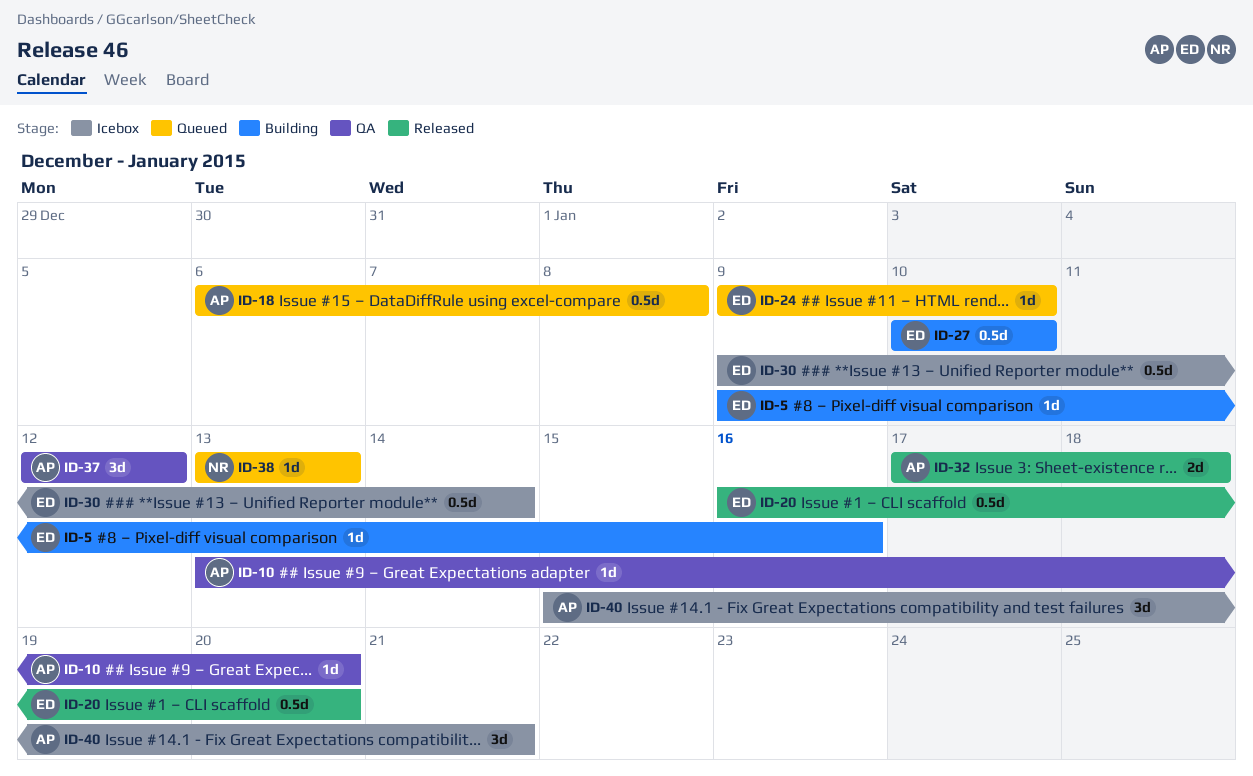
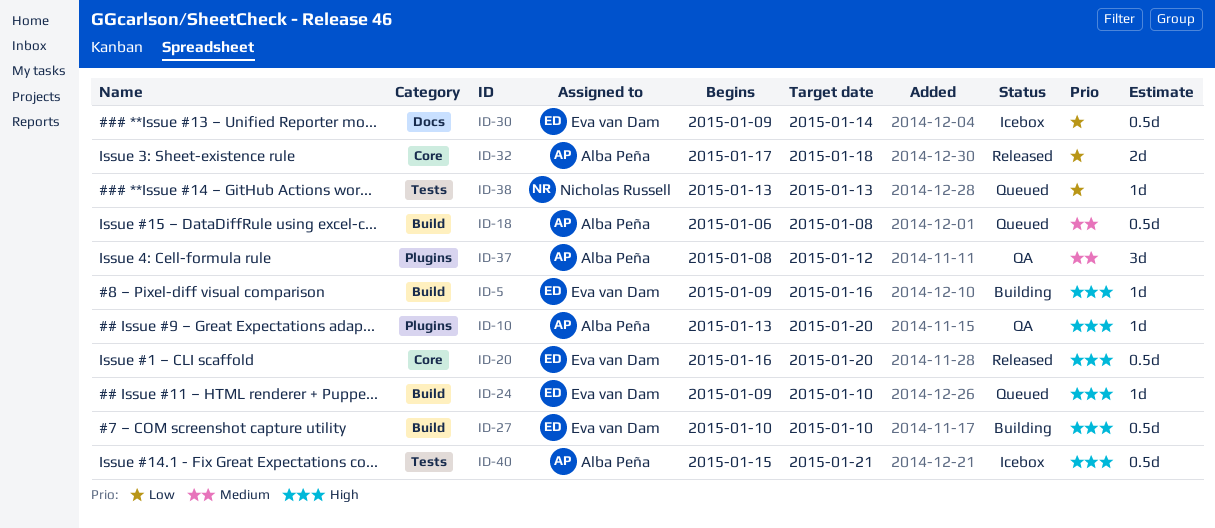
ID-37, start: Jan 12 -> Jan 8
ID-40, estimate: 3d -> 0.5d

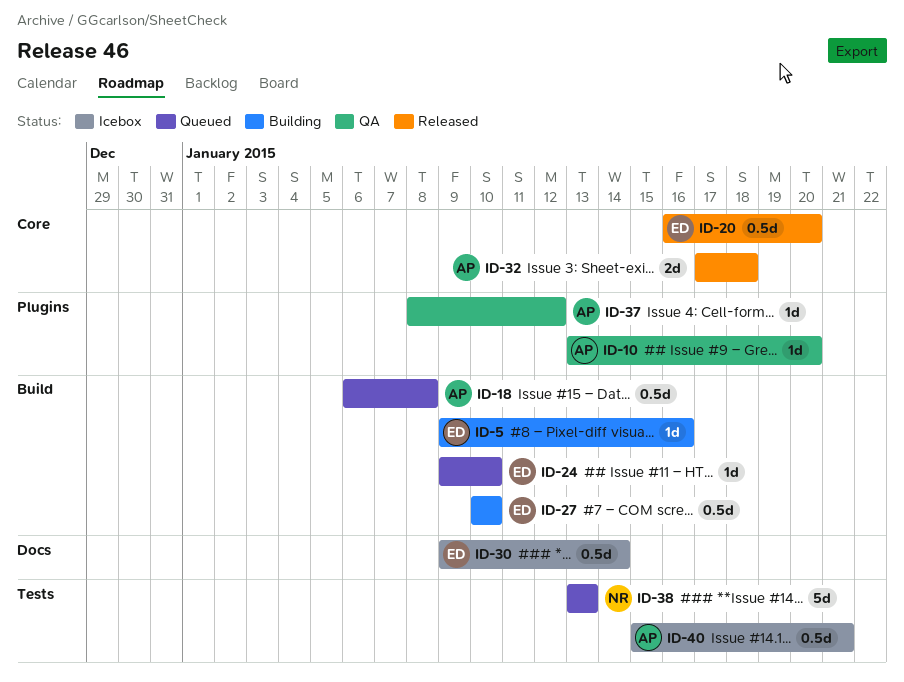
ID-37, estimate: 3d -> 1d
ID-38, estimate: 1d -> 5d

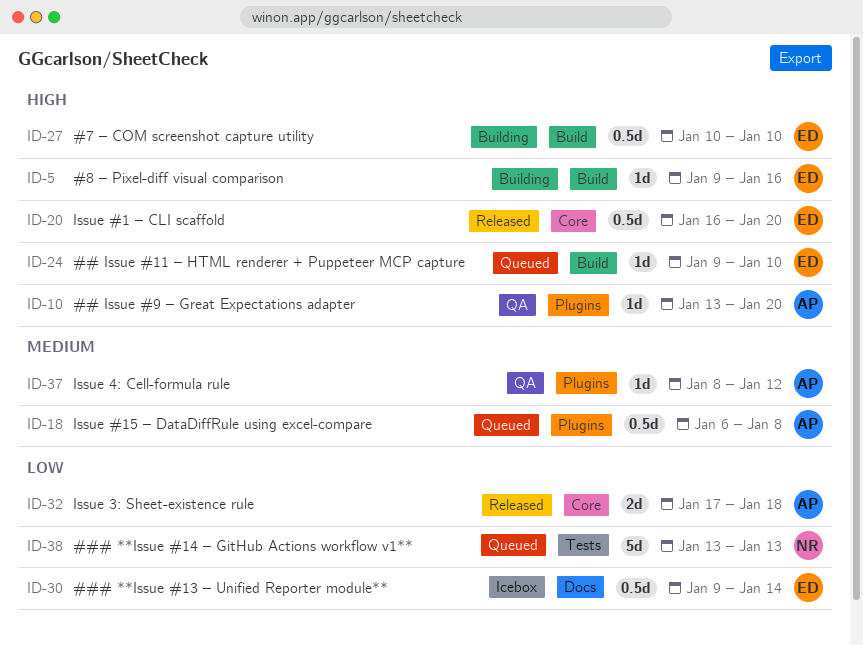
ID-18, label: Build -> Plugins
ID-40: present -> none

